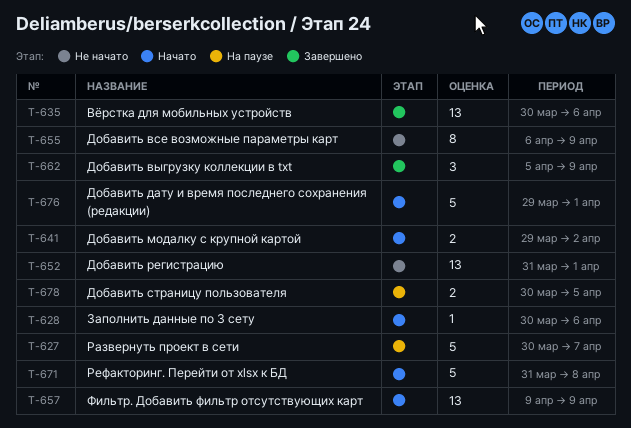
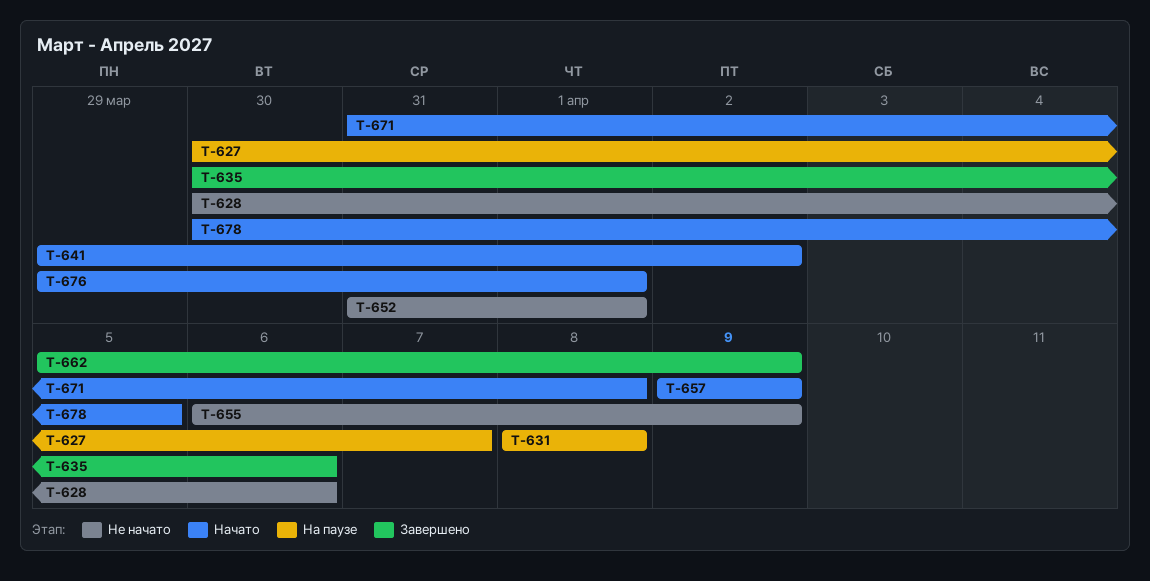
T-628, status: Начато -> Не начато
T-631: none -> present
T-678, status: На паузе -> Начато

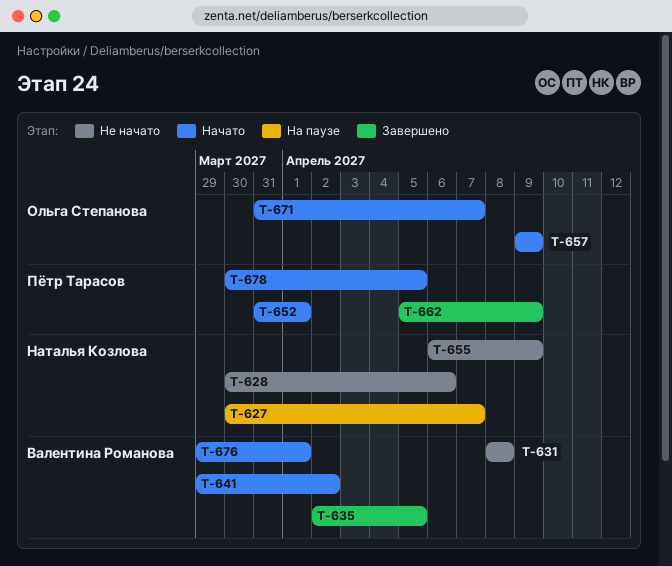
T-631, status: На паузе -> Не начато
T-635, start: Mar 30 -> Apr 2
T-635, due: Apr 6 -> Apr 5
T-652, status: Не начато -> Начато
T-671, due: Apr 8 -> Apr 7

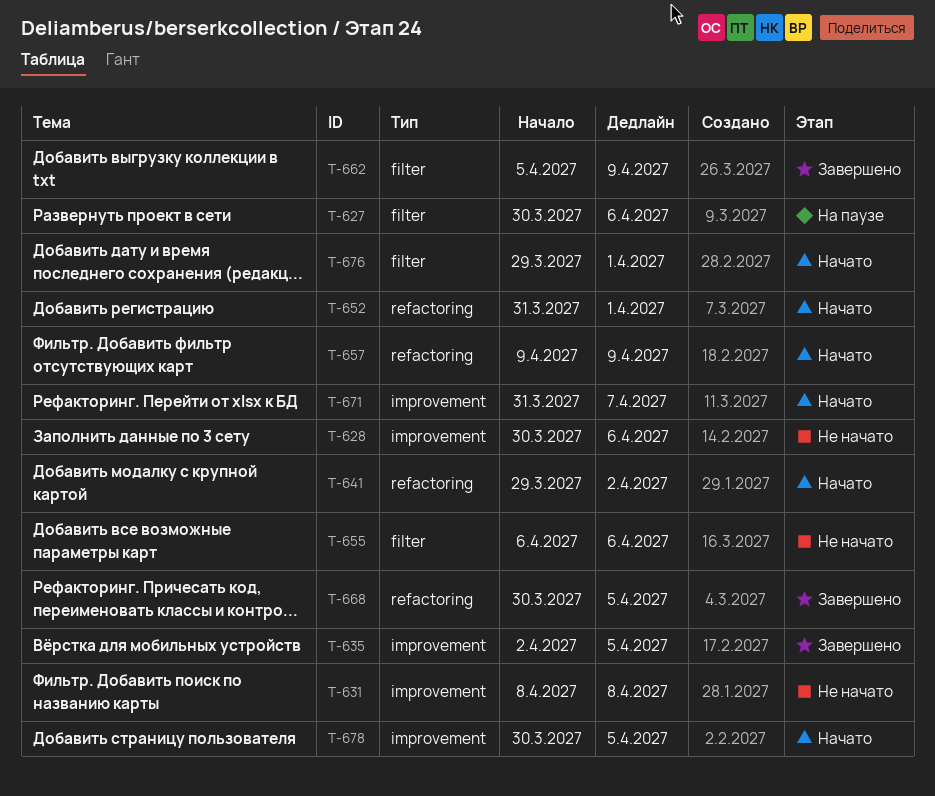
T-627, due: Apr 7 -> Apr 6
T-655, due: Apr 9 -> Apr 6
T-668: none -> present

